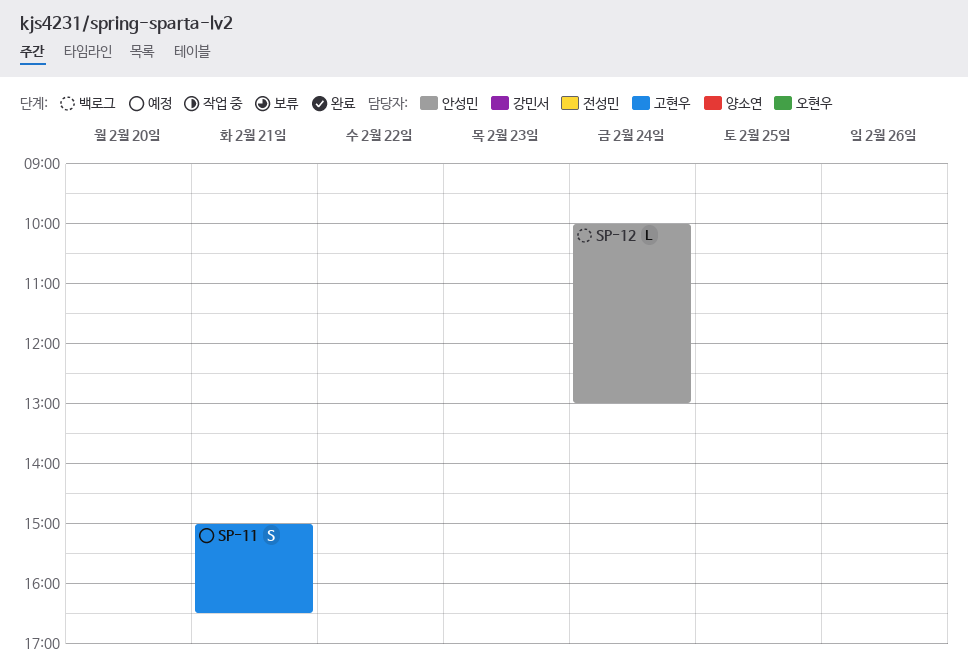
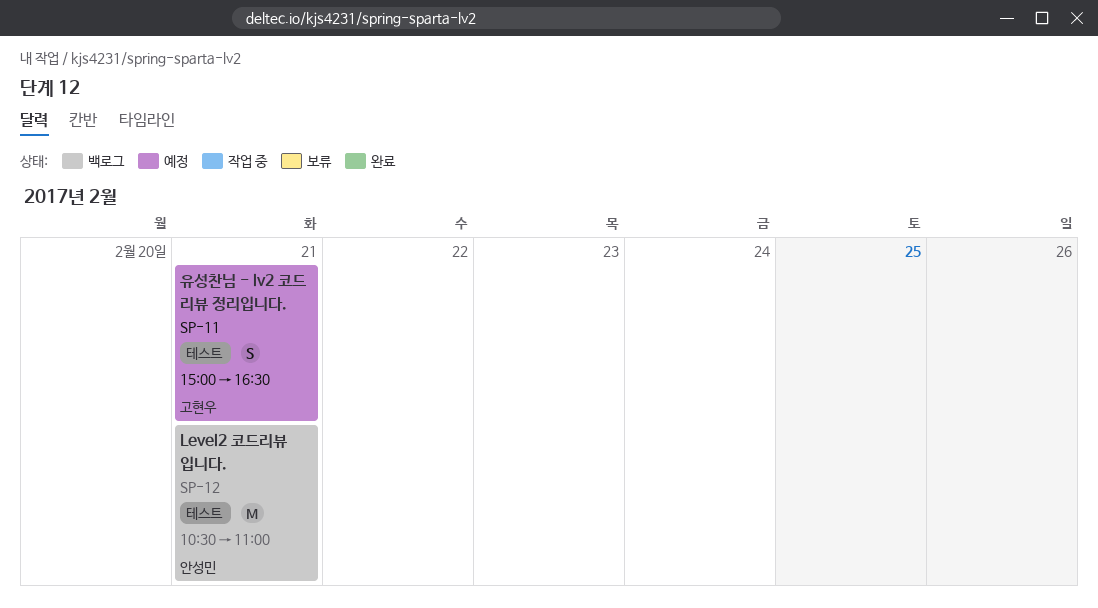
SP-12, estimate: L -> M
SP-12, day: Feb 24 -> Feb 21
SP-12, begins: 10:00 -> 10:30
SP-12, ends: 13:00 -> 11:00

